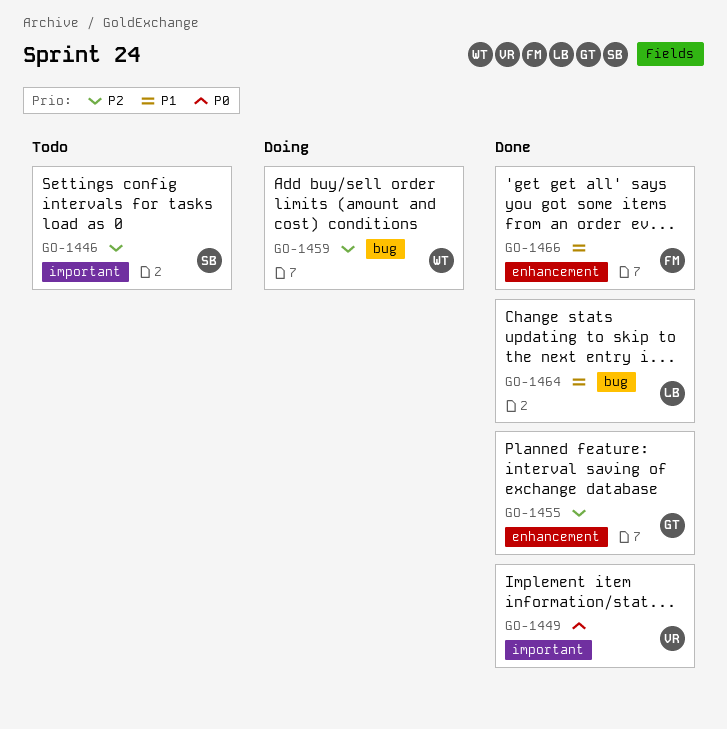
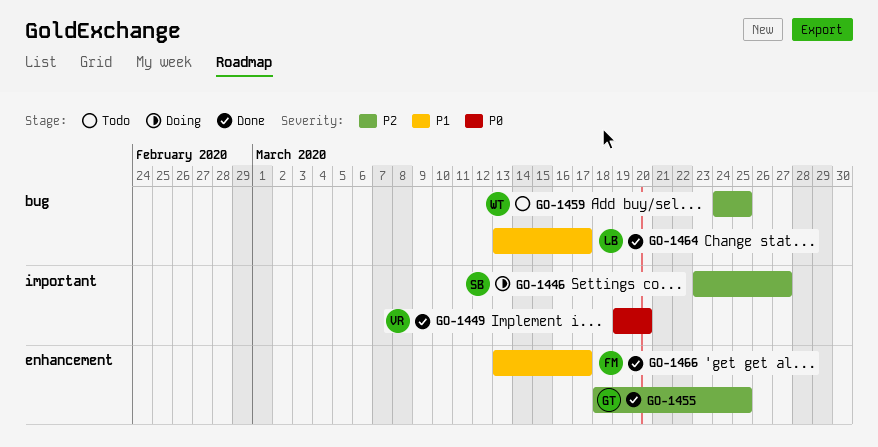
GO-1446, status: Todo -> Doing
GO-1459, status: Doing -> Todo

